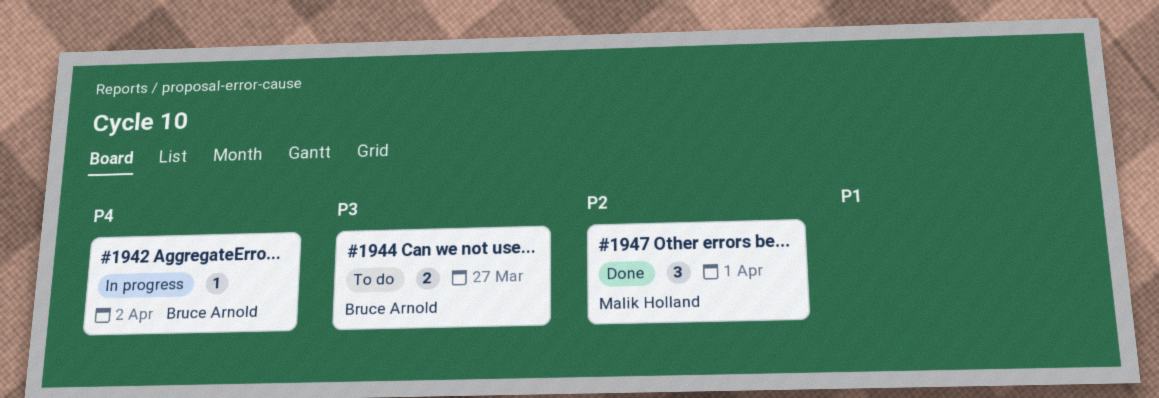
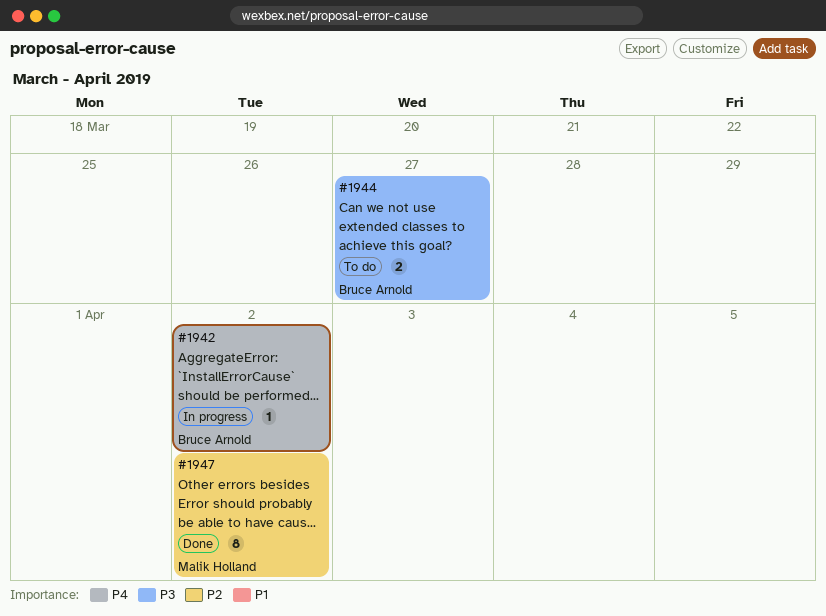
#1947, estimate: 3 -> 8
#1947, due: Apr 1 -> Apr 2

